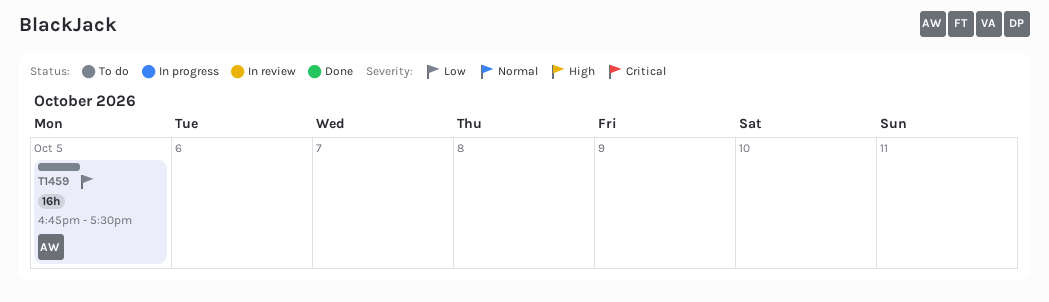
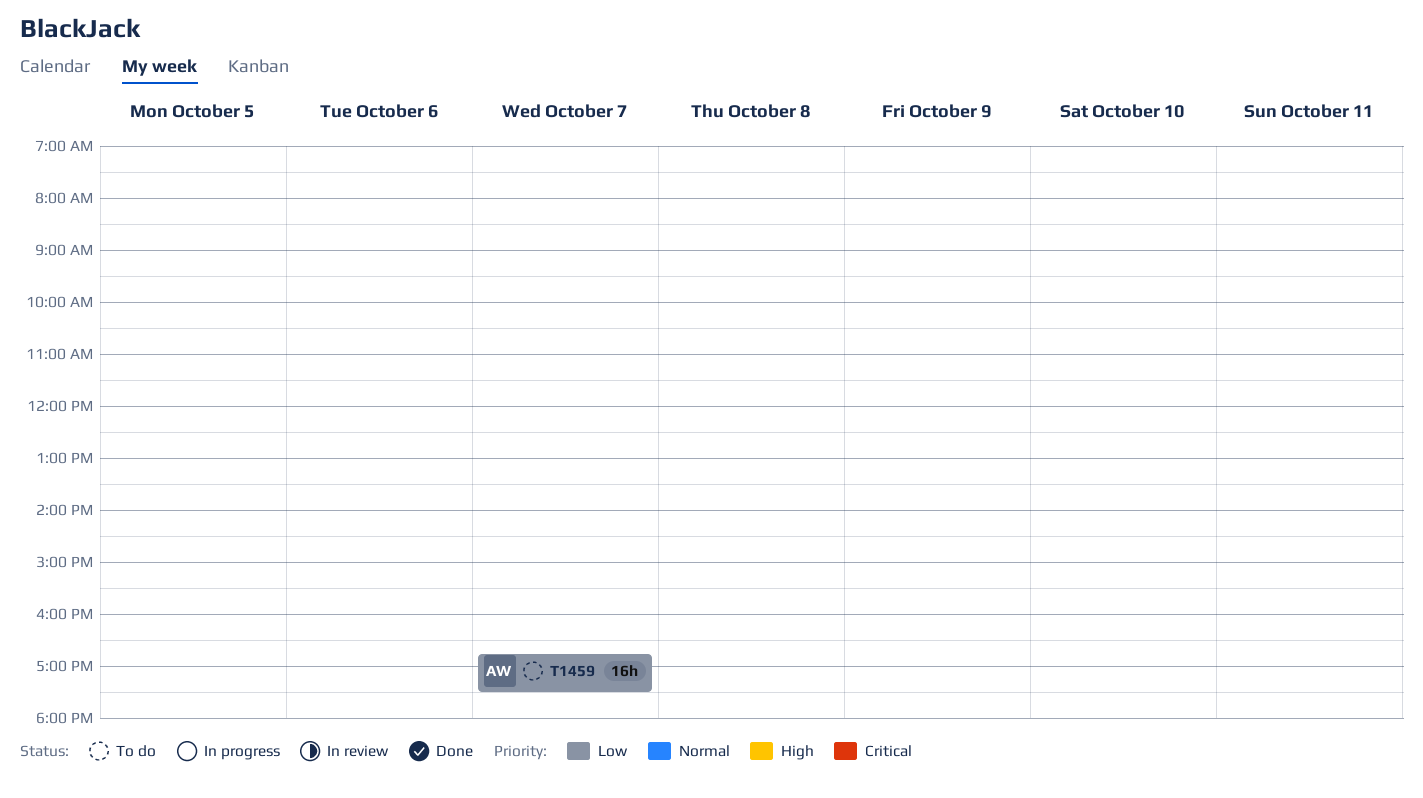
T1459, day: Oct 5 -> Oct 7

